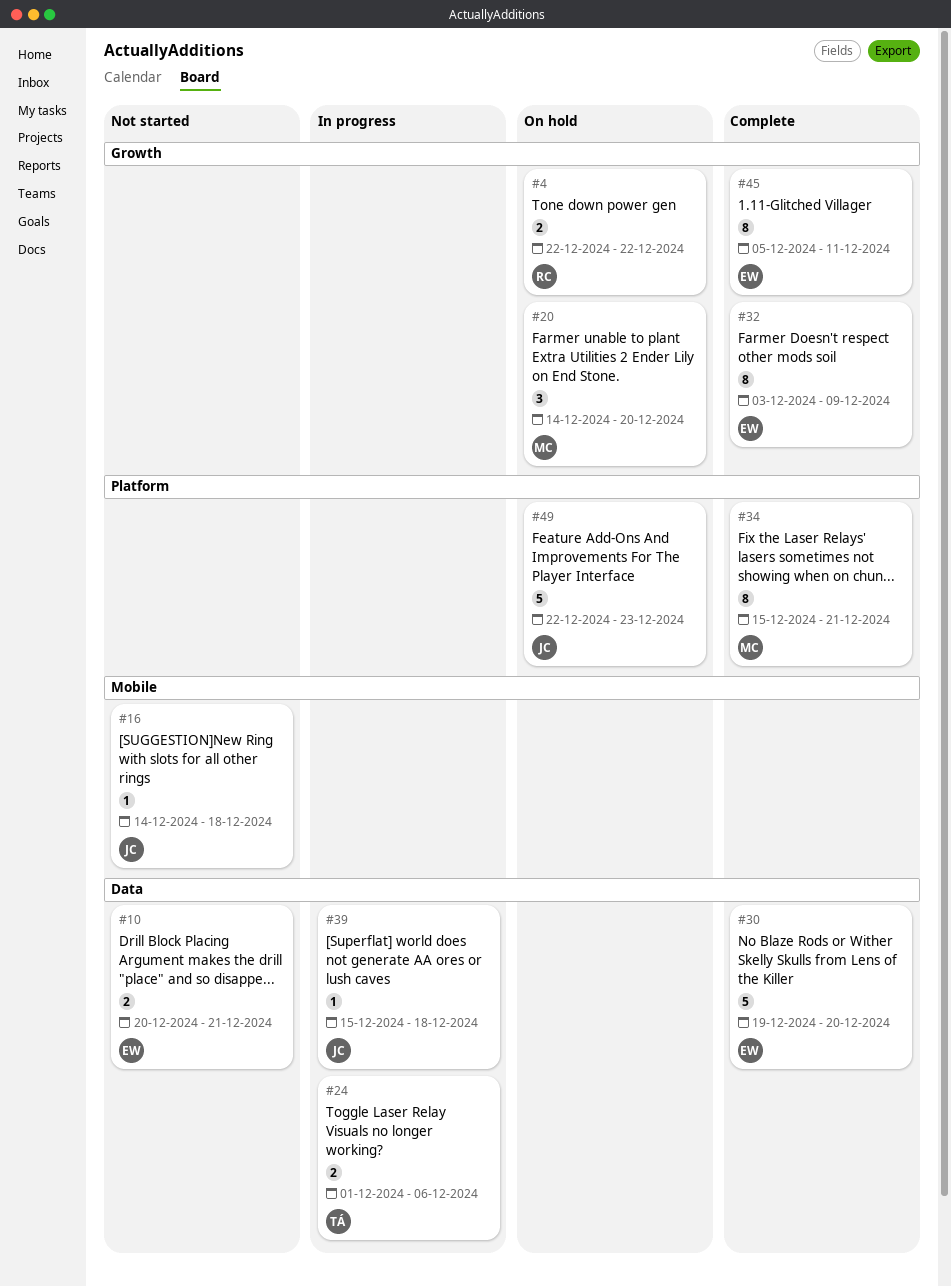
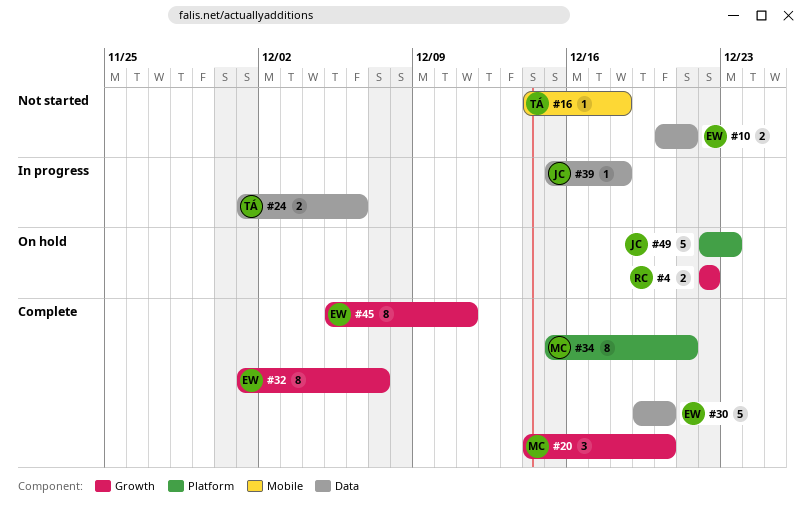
#16, owner: JC -> TÁ
#20, status: On hold -> Complete
#32, start: Dec 3 -> Dec 1
#32, due: Dec 9 -> Dec 7

